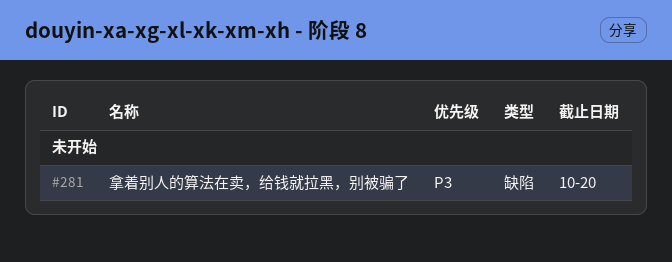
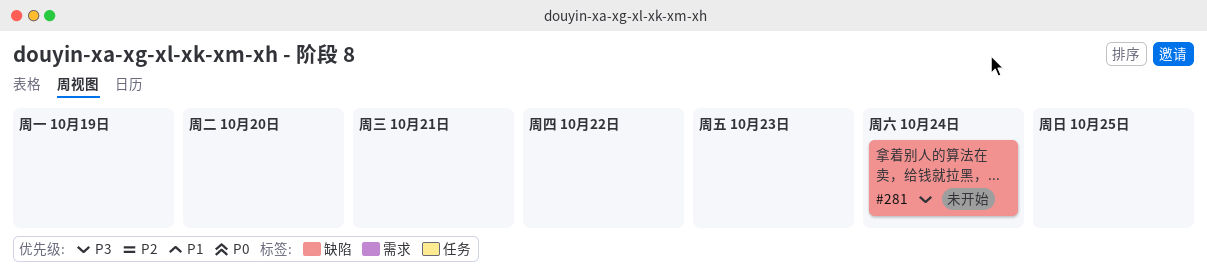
#281, due: Oct 20 -> Oct 24

